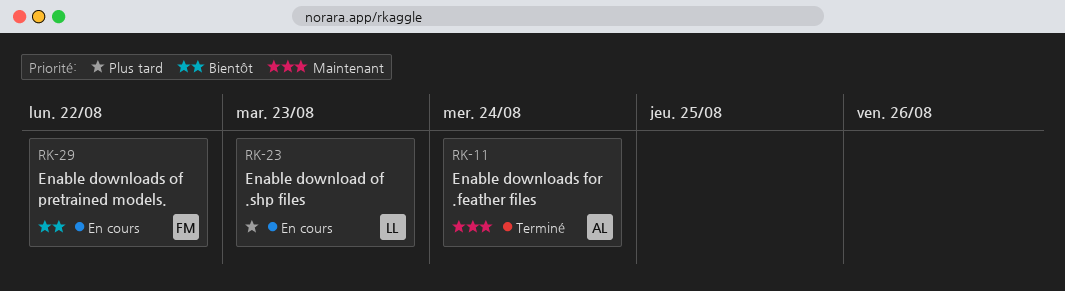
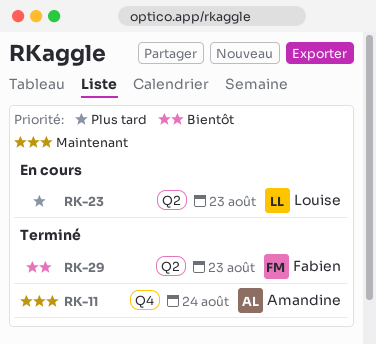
RK-29, status: En cours -> Terminé
RK-29, due: Aug 22 -> Aug 23

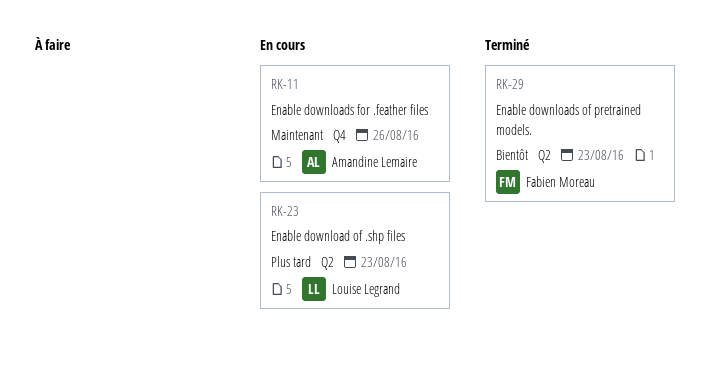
RK-11, status: Terminé -> En cours
RK-11, due: Aug 24 -> Aug 26

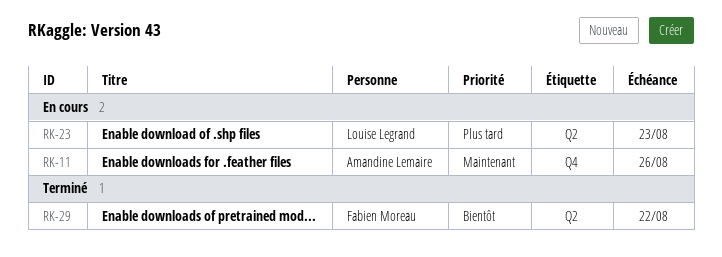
RK-29, due: Aug 23 -> Aug 22

